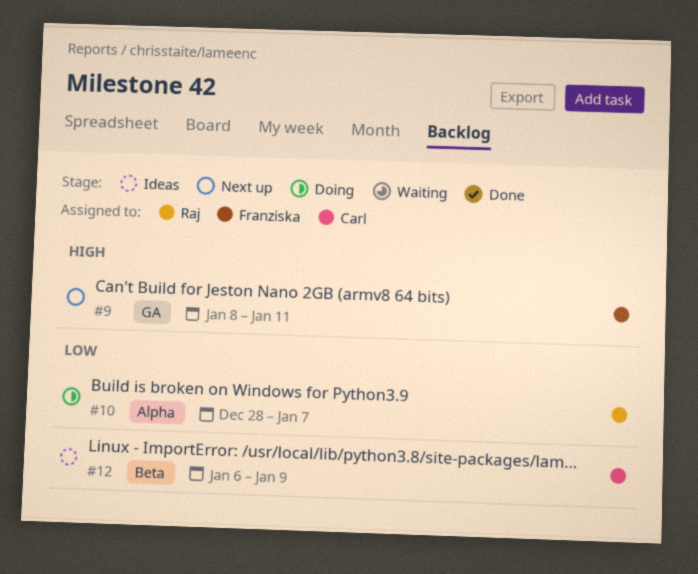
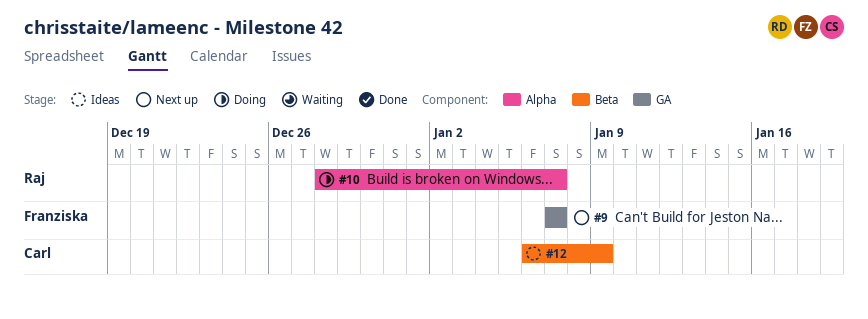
#9, start: Jan 8 -> Jan 7
#9, due: Jan 11 -> Jan 7

